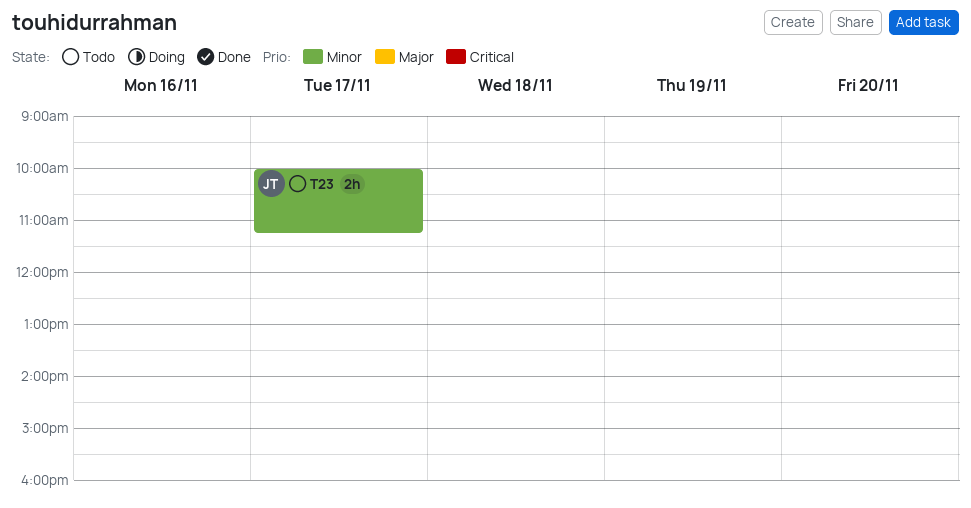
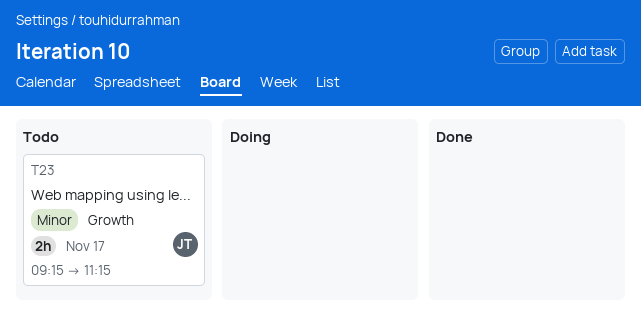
T23, begins: 10:00 -> 09:15

